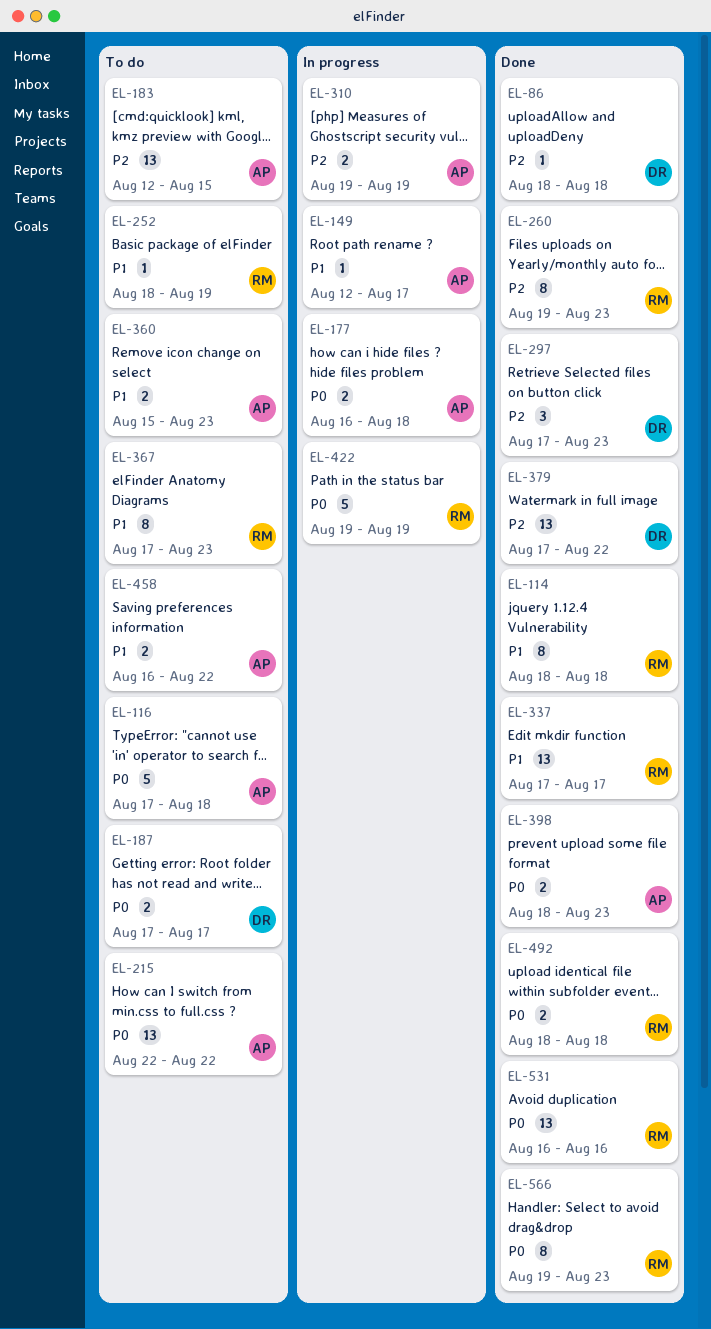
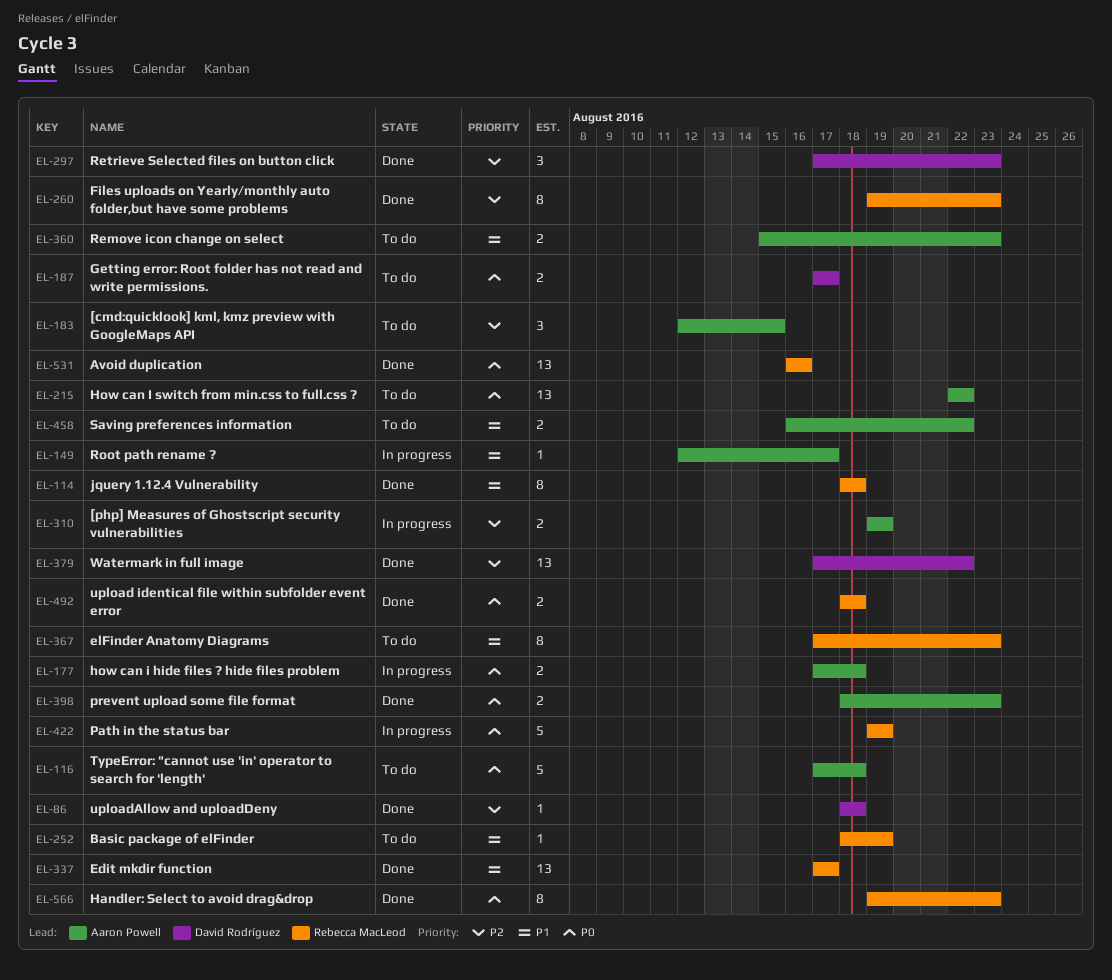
EL-177, start: Aug 16 -> Aug 17
EL-183, estimate: 13 -> 3

